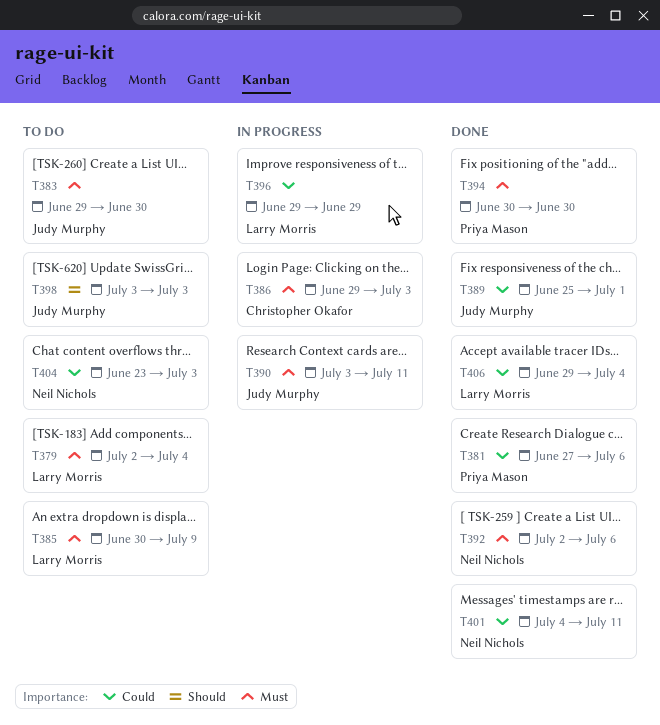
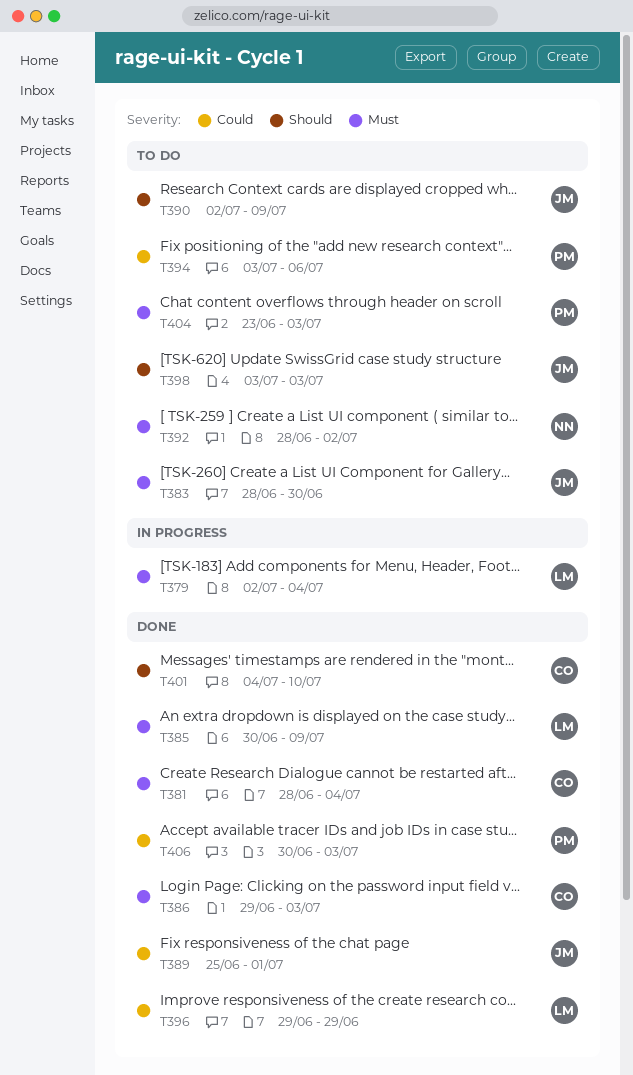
T379, status: To do -> In progress
T381, owner: Priya Mason -> Christopher Okafor
T381, priority: Could -> Must
T381, start: Jun 27 -> Jun 28
T381, due: Jul 6 -> Jul 4
T383, start: Jun 29 -> Jun 28
T385, status: To do -> Done
T386, status: In progress -> Done
T390, status: In progress -> To do
T390, priority: Must -> Should
T390, start: Jul 3 -> Jul 2
T390, due: Jul 11 -> Jul 9
T392, status: Done -> To do
T392, start: Jul 2 -> Jun 28
T392, due: Jul 6 -> Jul 2
T394, status: Done -> To do
T394, priority: Must -> Could
T394, start: Jun 30 -> Jul 3
T394, due: Jun 30 -> Jul 6
T396, status: In progress -> Done
T401, owner: Neil Nichols -> Christopher Okafor
T401, priority: Could -> Should
T401, due: Jul 11 -> Jul 10
T404, owner: Neil Nichols -> Priya Mason
T404, priority: Could -> Must
T406, owner: Larry Morris -> Priya Mason
T406, start: Jun 29 -> Jun 30
T406, due: Jul 4 -> Jul 3

